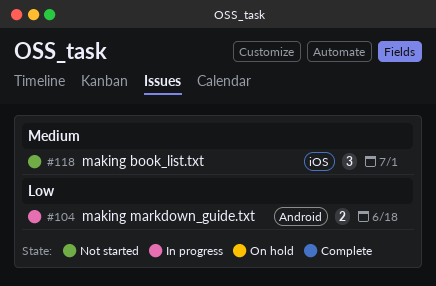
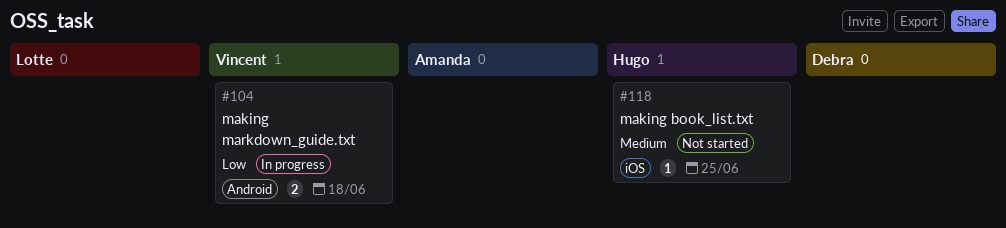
#118, estimate: 3 -> 1
#118, due: Jul 1 -> Jun 25

